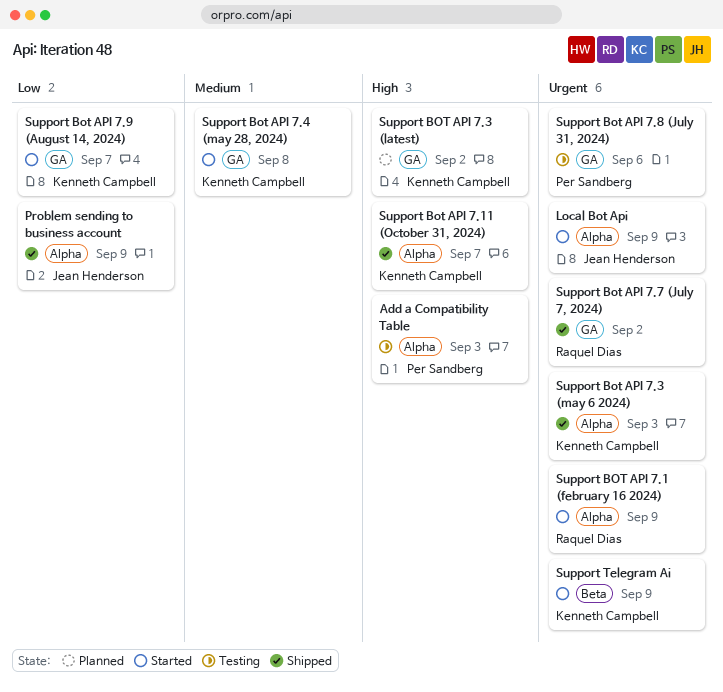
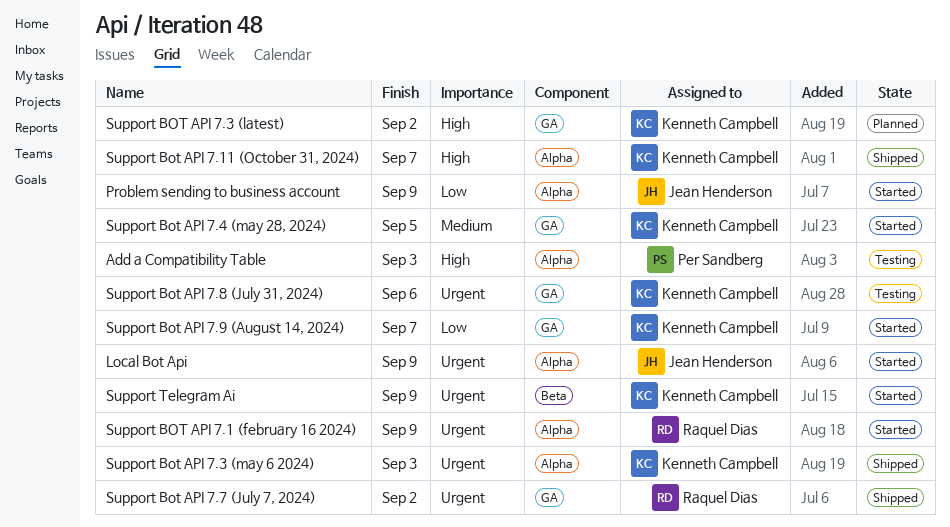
Problem sending to business account, status: Shipped -> Started
Support Bot API 7.4 (may 28, 2024), due: Sep 8 -> Sep 5
Support Bot API 7.8 (July 31, 2024), owner: Per Sandberg -> Kenneth Campbell

